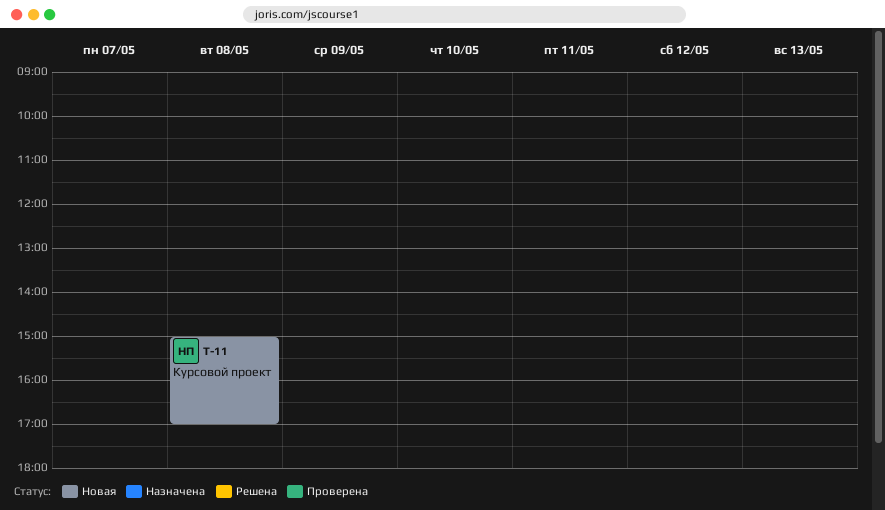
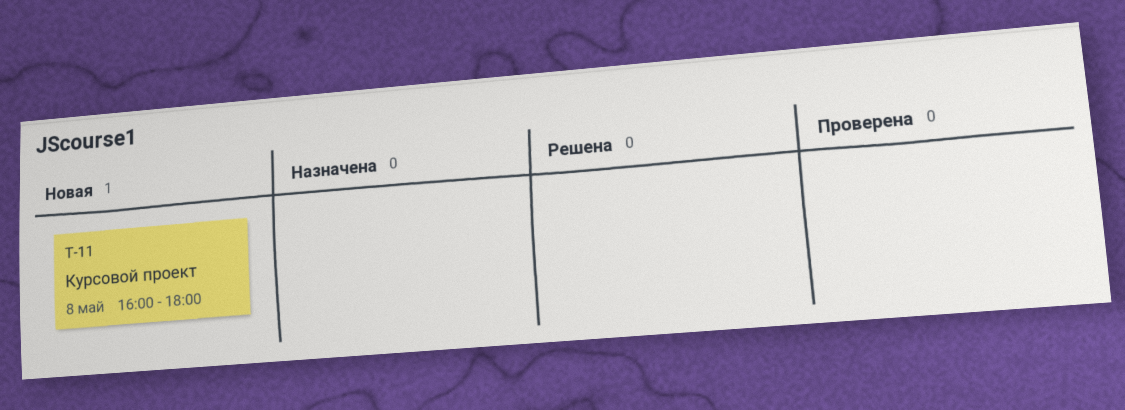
T-11, begins: 15:00 -> 16:00
T-11, ends: 17:00 -> 18:00

